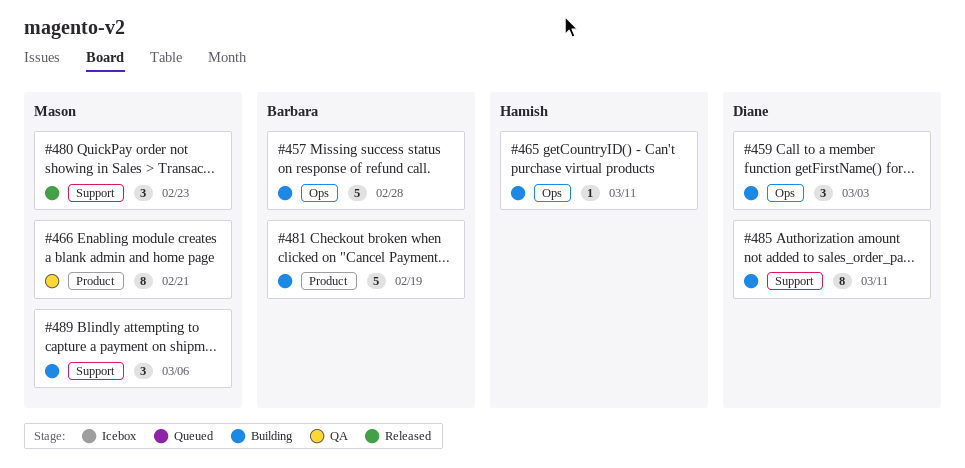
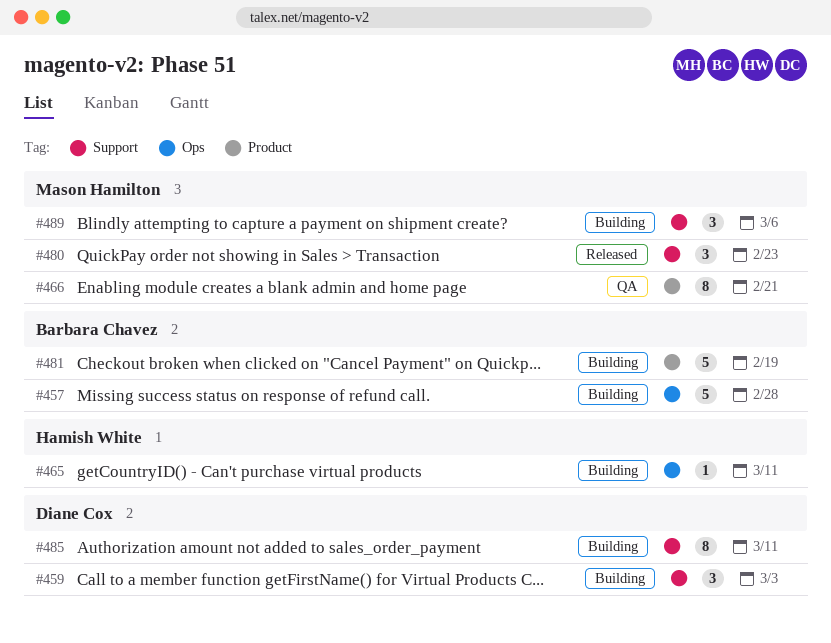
#459, label: Ops -> Support

